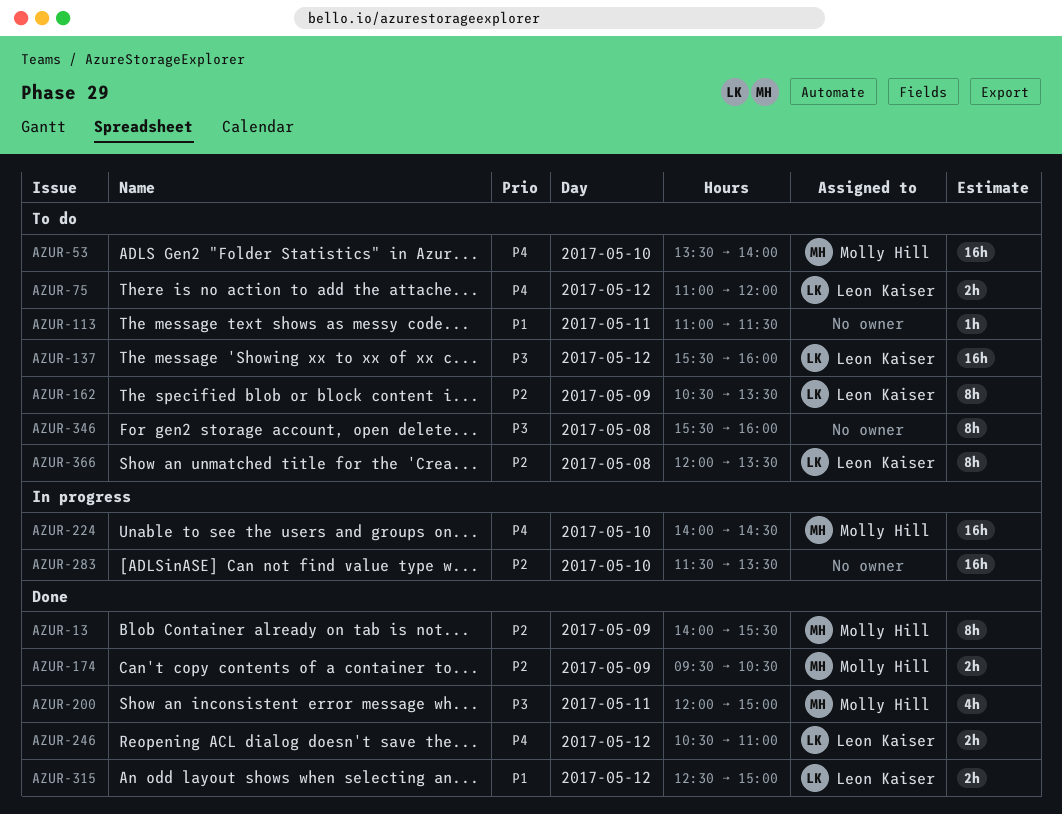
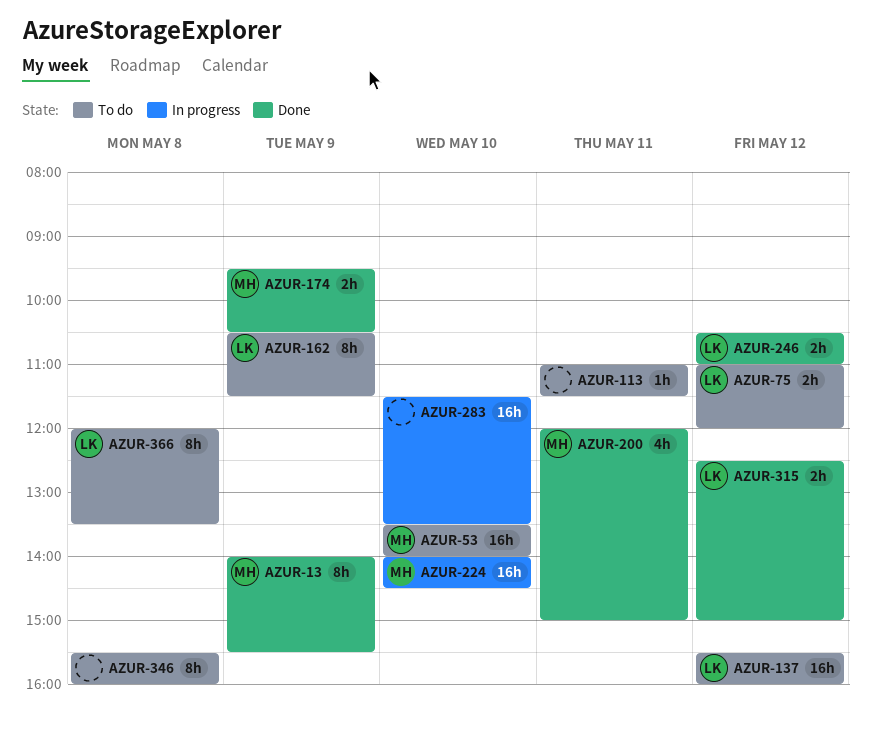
AZUR-162, ends: 13:30 -> 11:30

